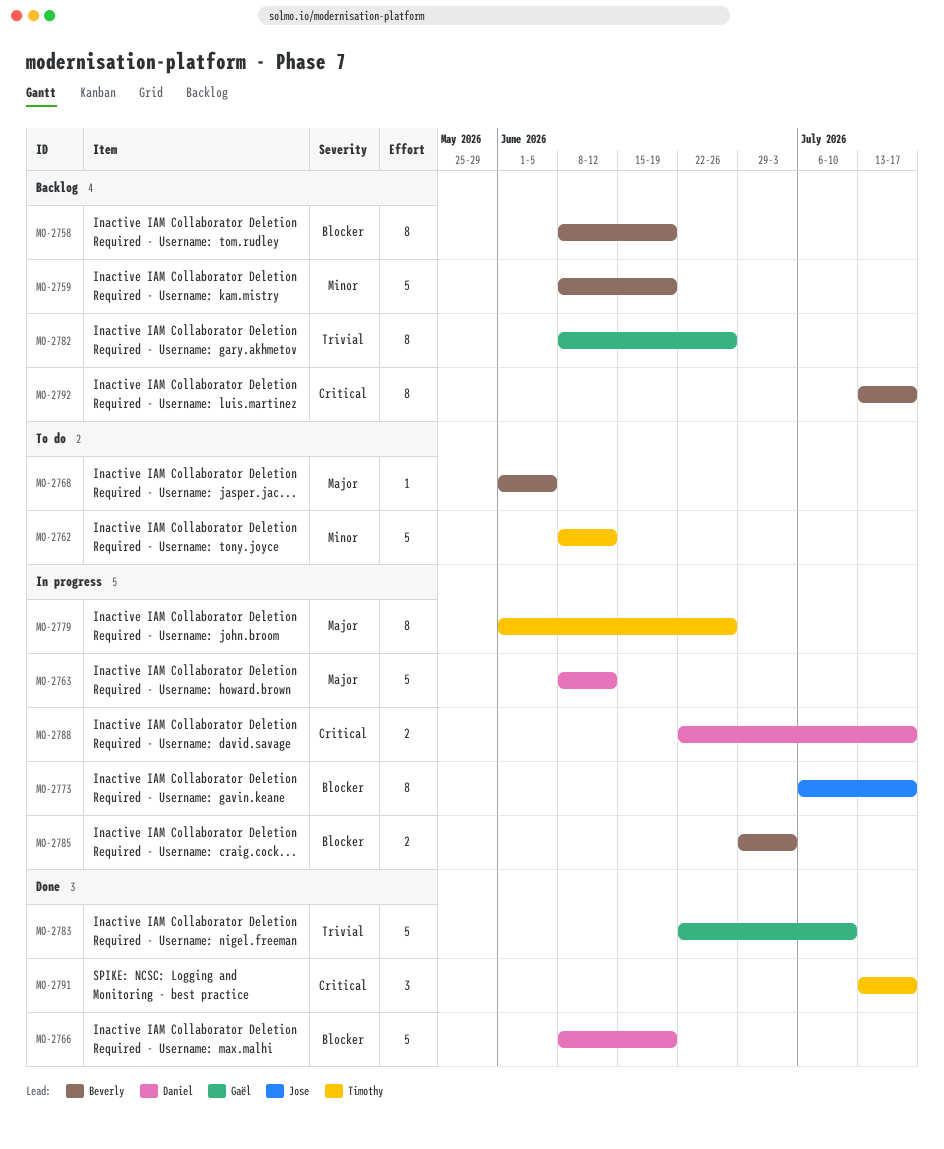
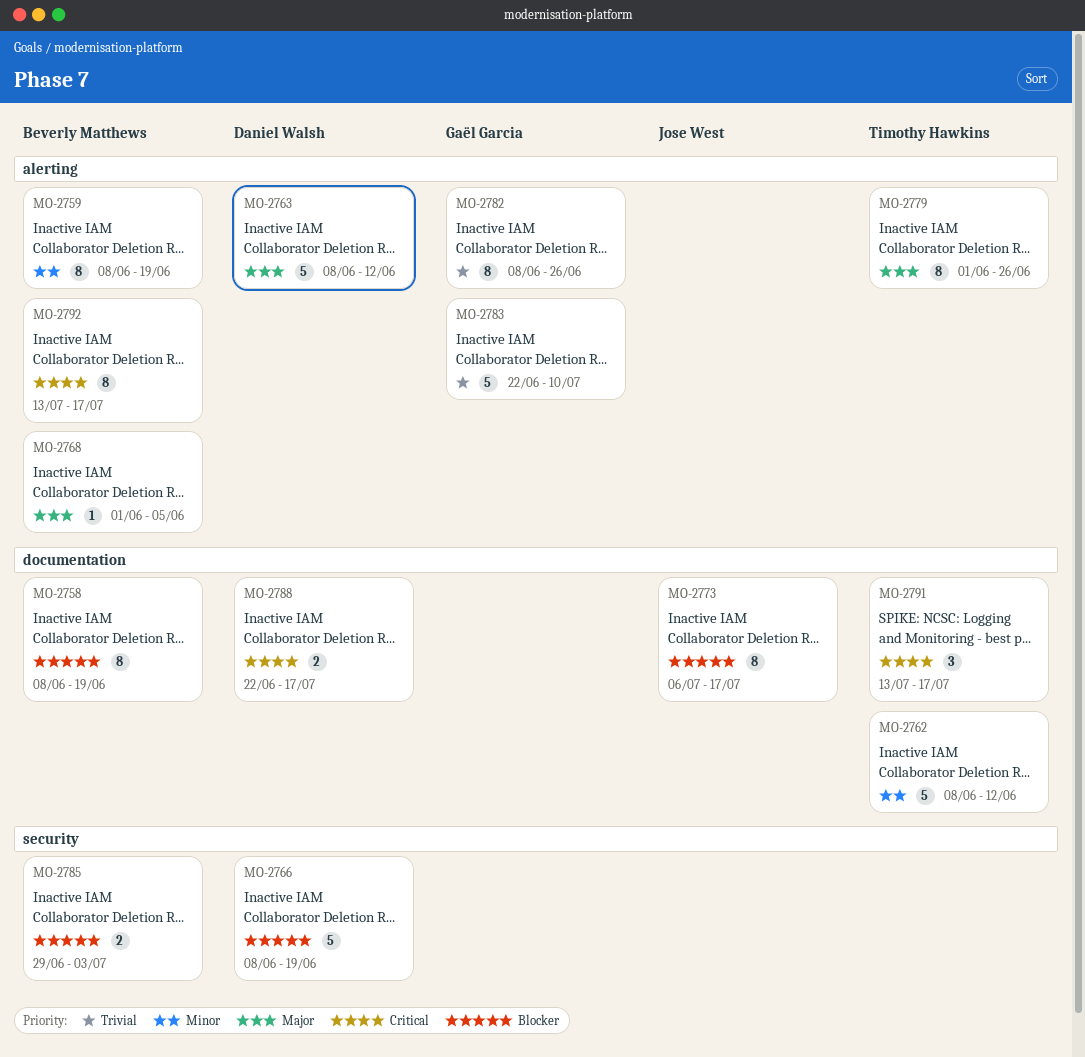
MO-2759, estimate: 5 -> 8

